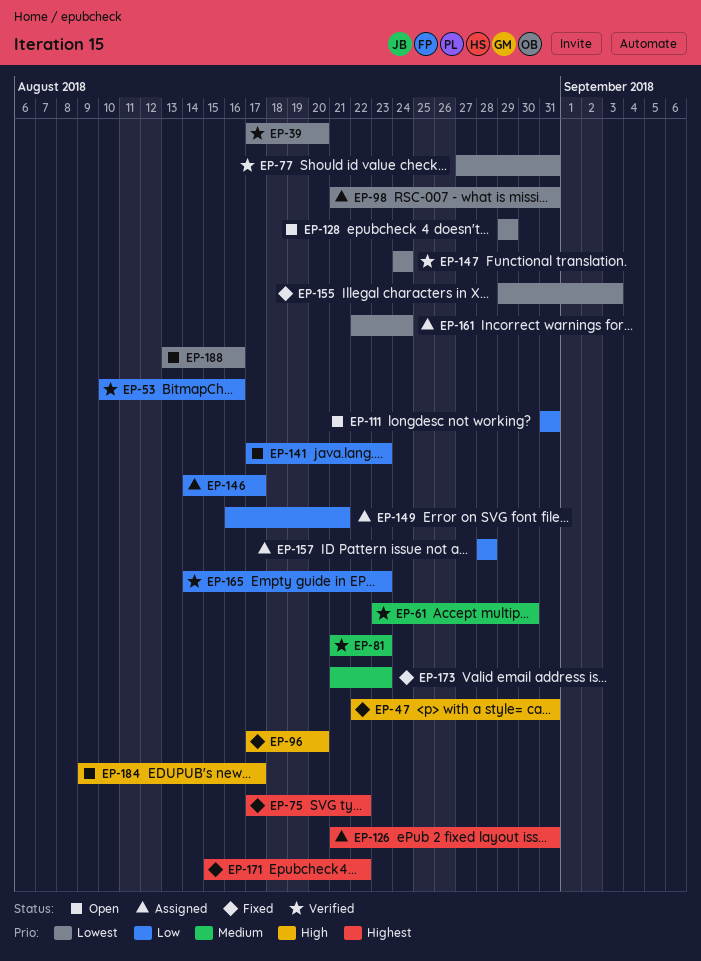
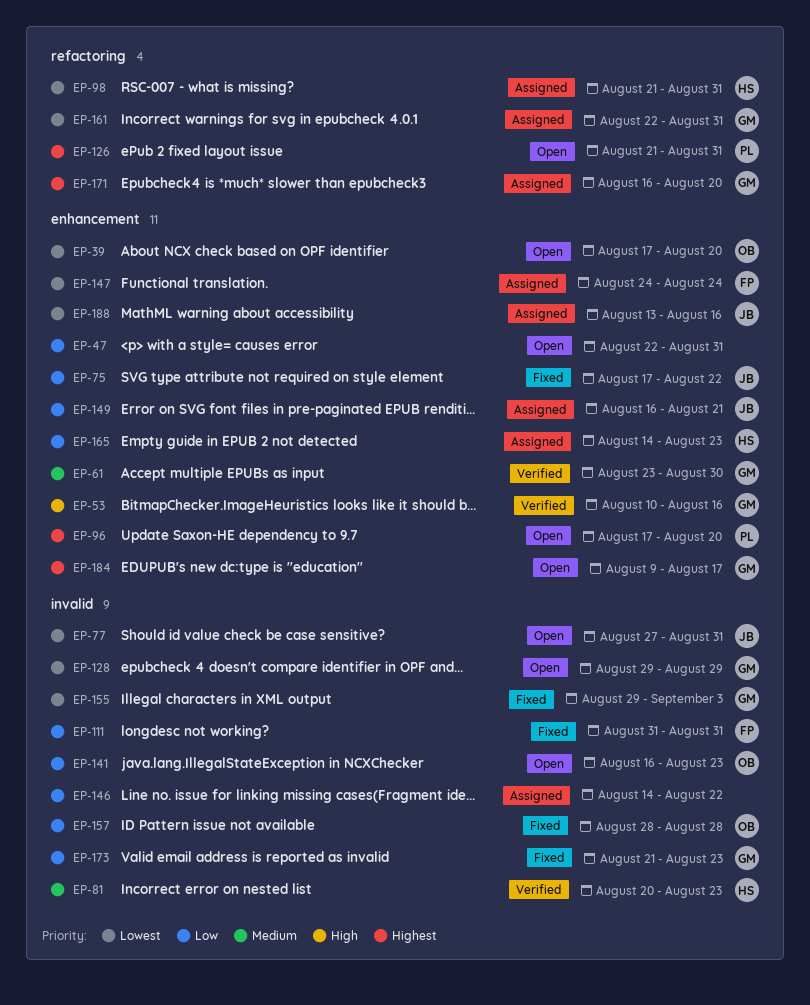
EP-39, status: Verified -> Open
EP-47, status: Fixed -> Open
EP-47, priority: High -> Low
EP-53, priority: Low -> High
EP-75, priority: Highest -> Low
EP-77, status: Verified -> Open
EP-81, start: Aug 21 -> Aug 20
EP-96, status: Fixed -> Open
EP-96, priority: High -> Highest
EP-111, status: Open -> Fixed
EP-126, status: Assigned -> Open
EP-141, start: Aug 17 -> Aug 16
EP-146, due: Aug 17 -> Aug 22
EP-147, status: Verified -> Assigned
EP-157, status: Assigned -> Fixed
EP-161, due: Aug 24 -> Aug 31
EP-165, status: Verified -> Assigned
EP-171, status: Fixed -> Assigned
EP-171, start: Aug 15 -> Aug 16
EP-171, due: Aug 22 -> Aug 20
EP-173, priority: Medium -> Low
EP-184, priority: High -> Highest
EP-188, status: Open -> Assigned

